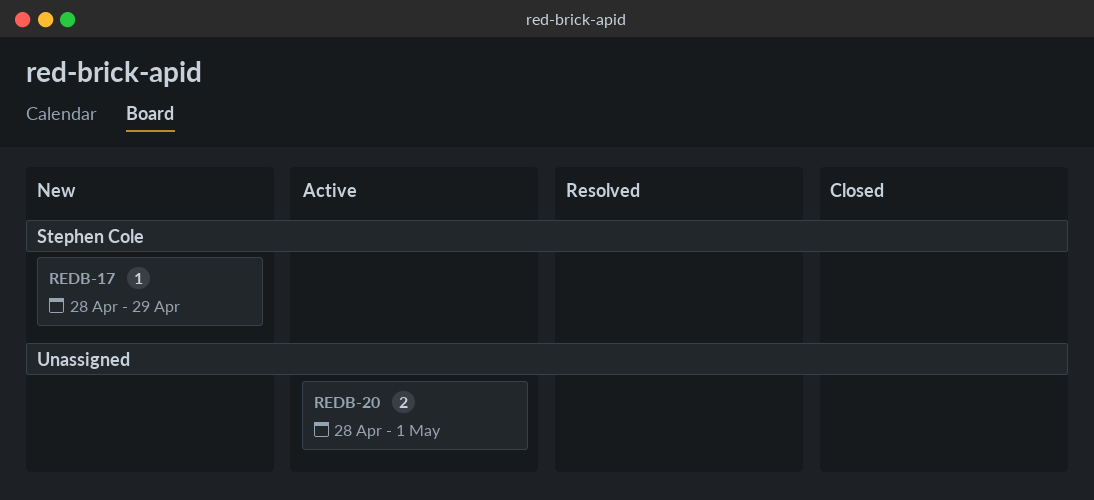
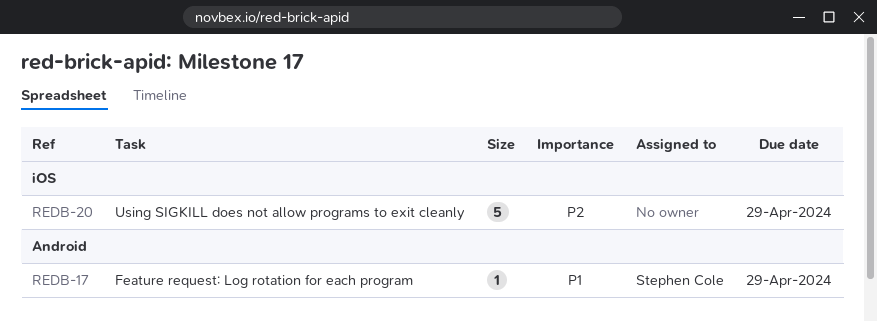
REDB-20, estimate: 2 -> 5
REDB-20, due: May 1 -> Apr 29

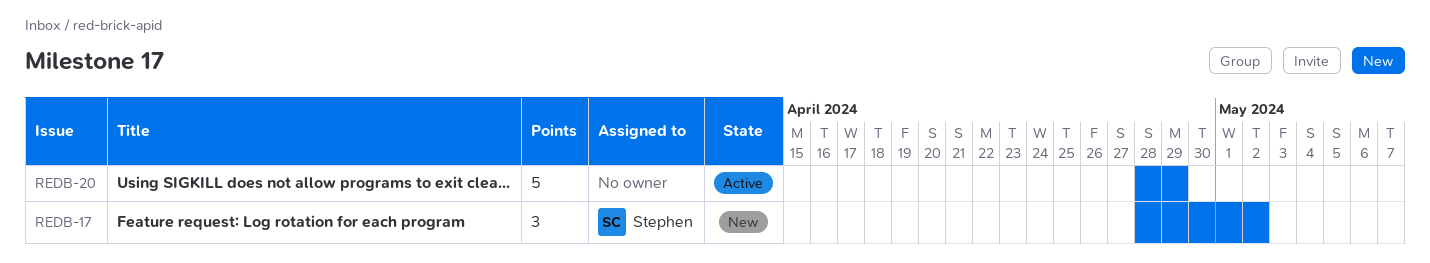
REDB-17, estimate: 1 -> 3
REDB-17, due: Apr 29 -> May 2

